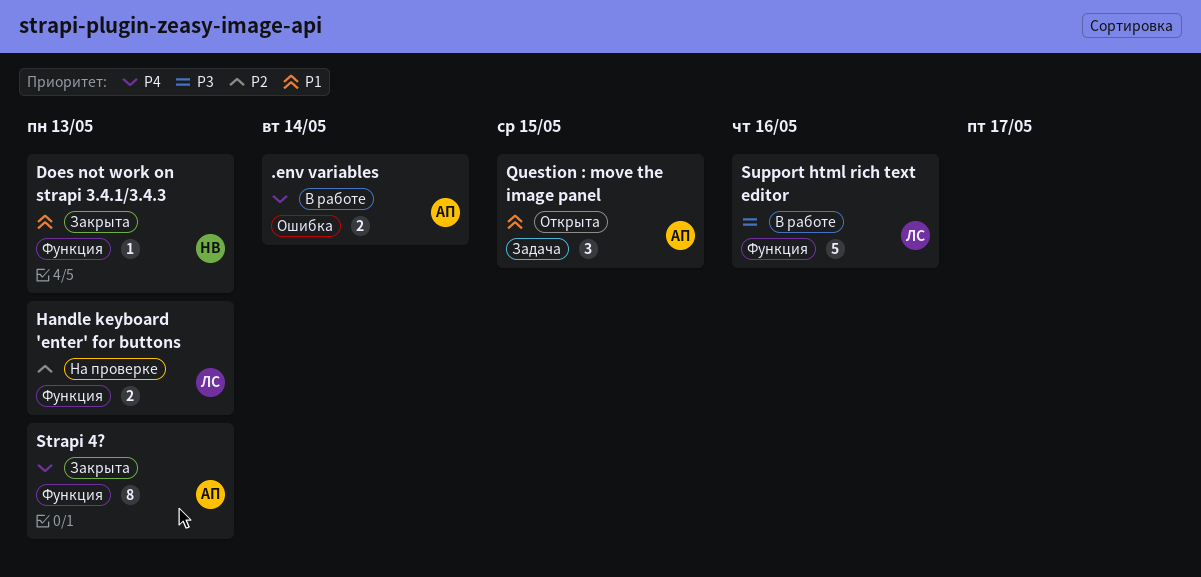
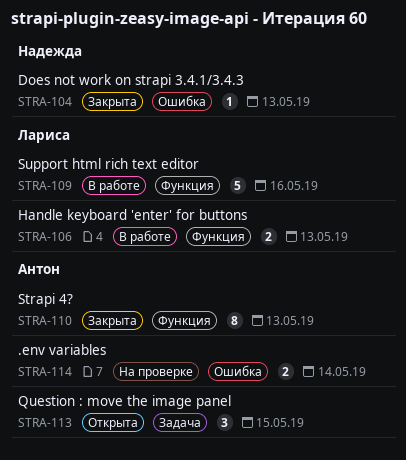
.env variables, status: В работе -> На проверке
Does not work on strapi 3.4.1/3.4.3, label: Функция -> Ошибка
Handle keyboard 'enter' for buttons, status: На проверке -> В работе

